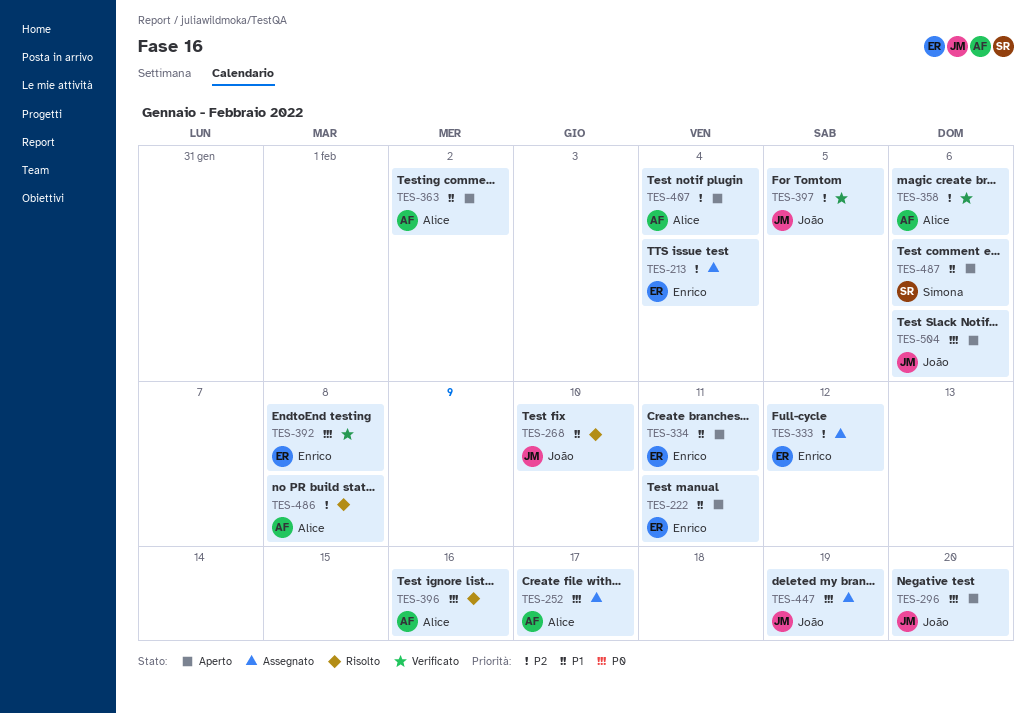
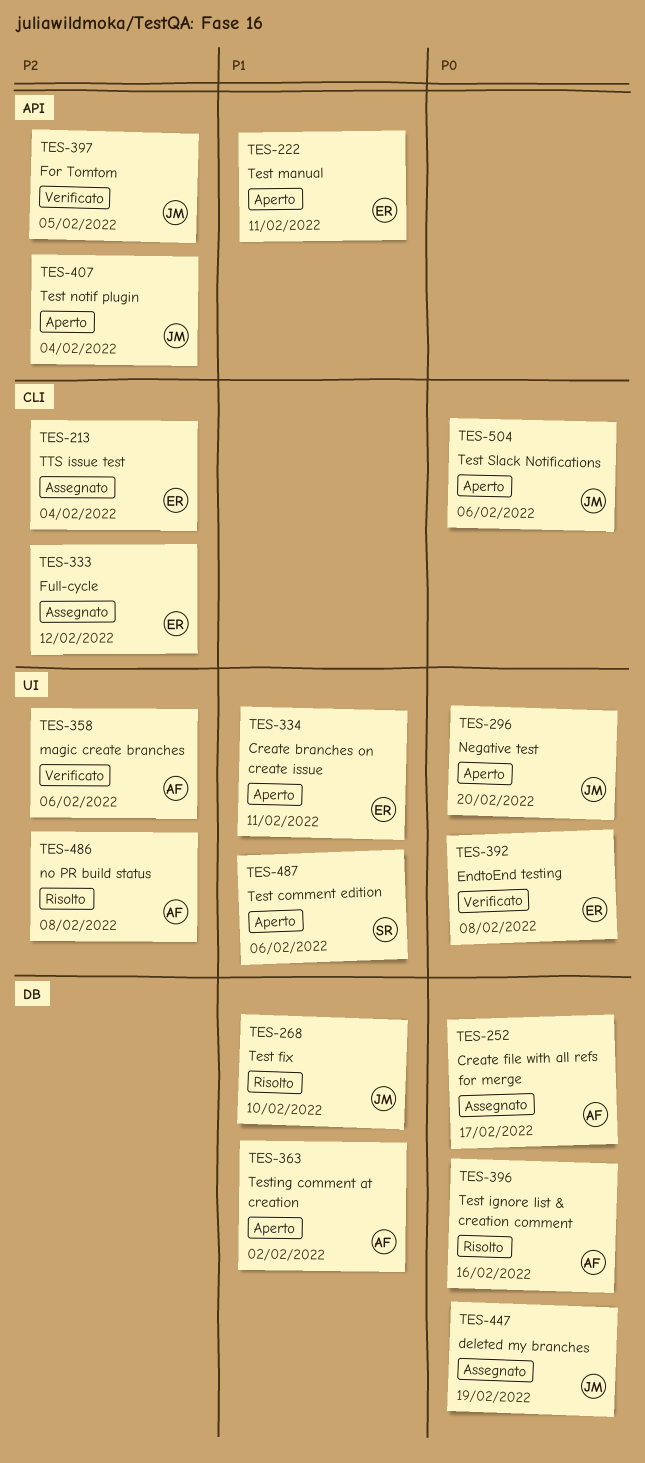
TES-407, owner: Alice -> João

